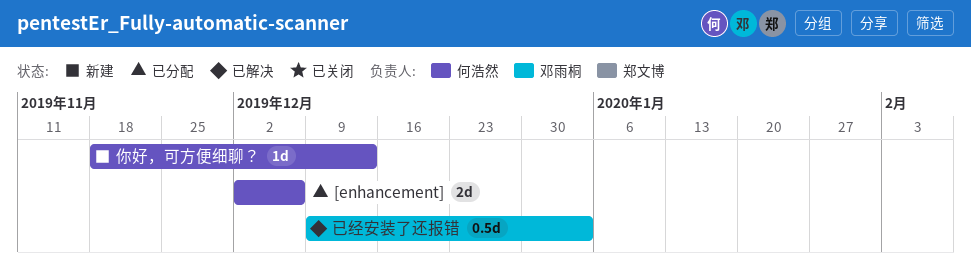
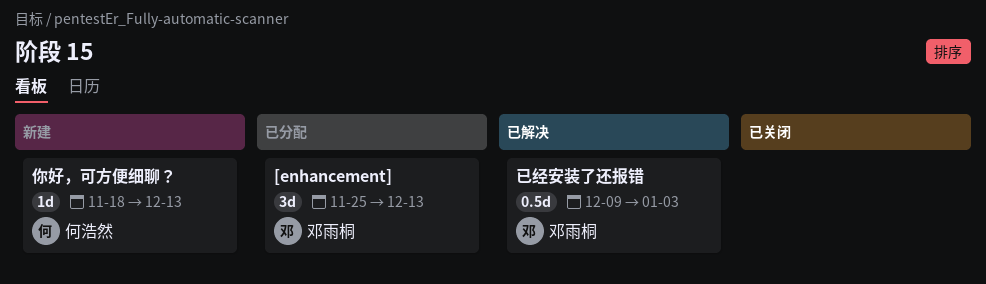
[enhancement], owner: 何浩然 -> 邓雨桐
[enhancement], estimate: 2d -> 3d
[enhancement], start: Dec 2 -> Nov 25
[enhancement], due: Dec 6 -> Dec 13

